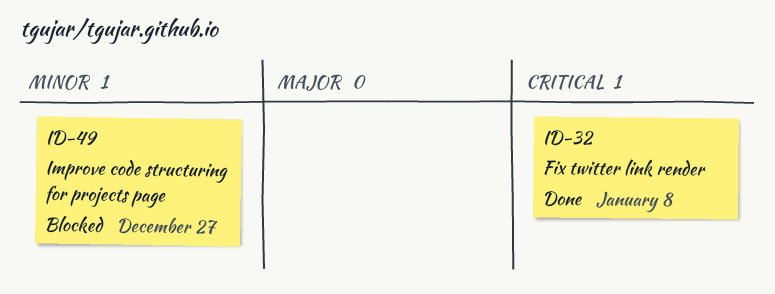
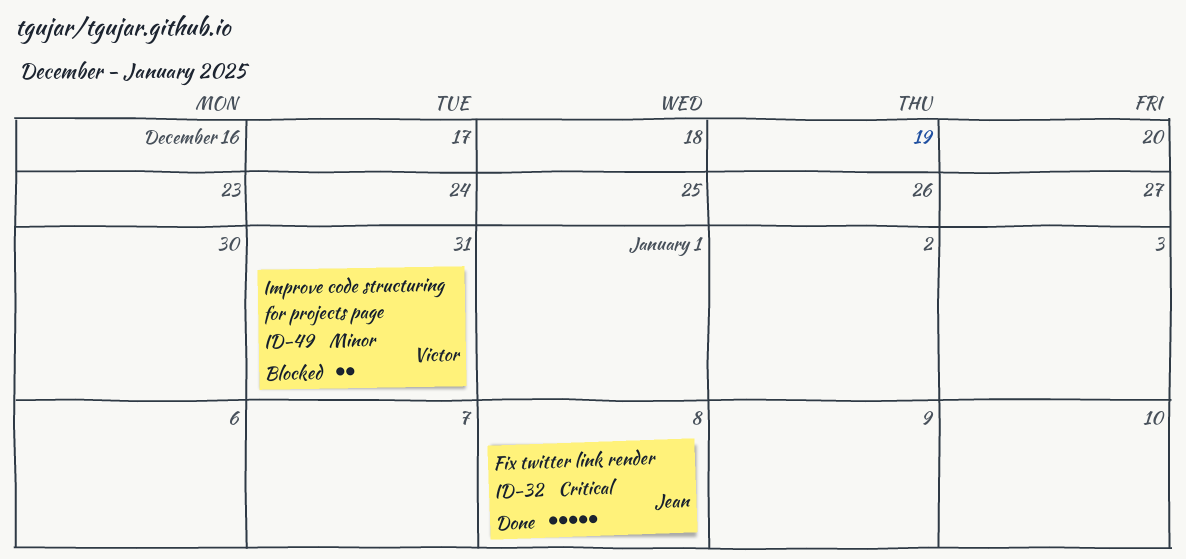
ID-49, due: Dec 27 -> Dec 31

